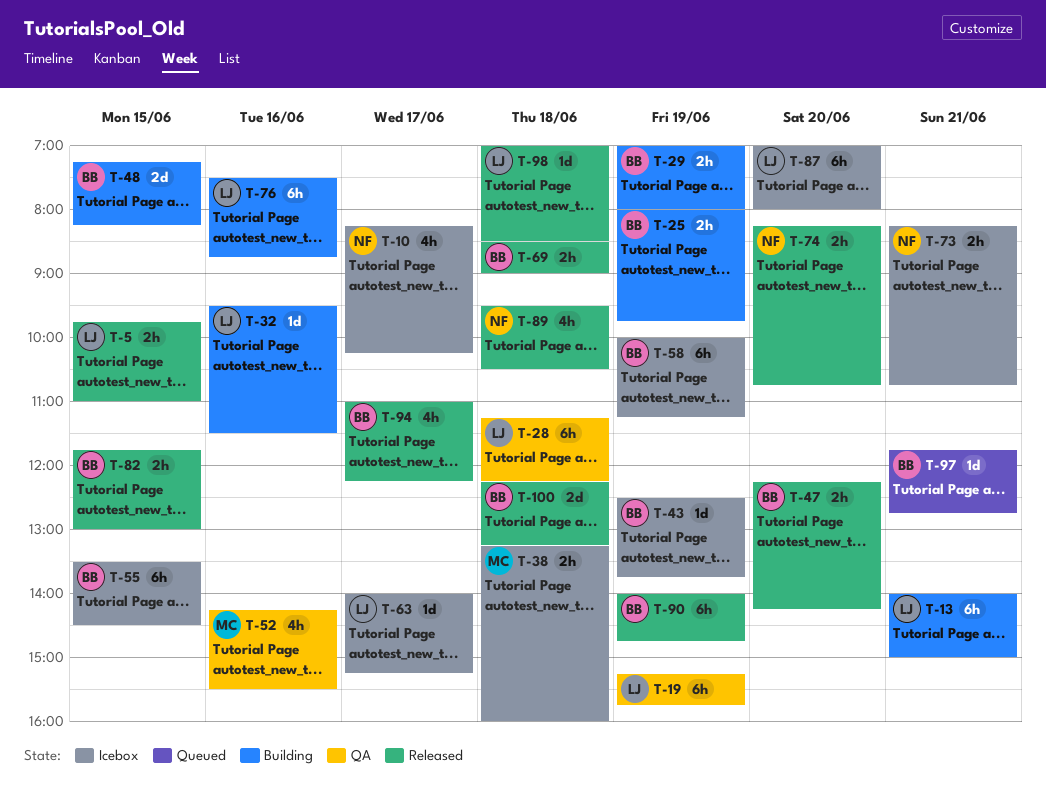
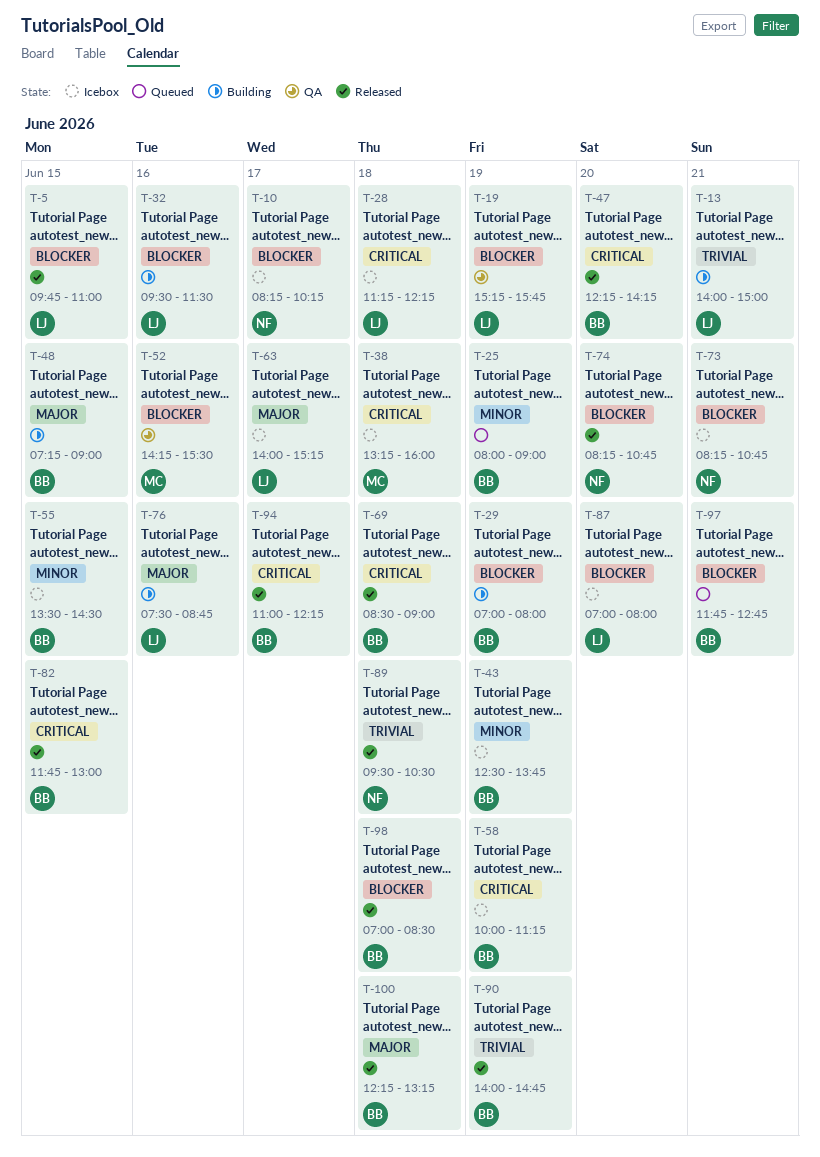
T-25, status: Building -> Queued
T-25, ends: 09:45 -> 09:00
T-28, status: QA -> Icebox
T-48, ends: 08:15 -> 09:00
T-98, owner: LJ -> BB

